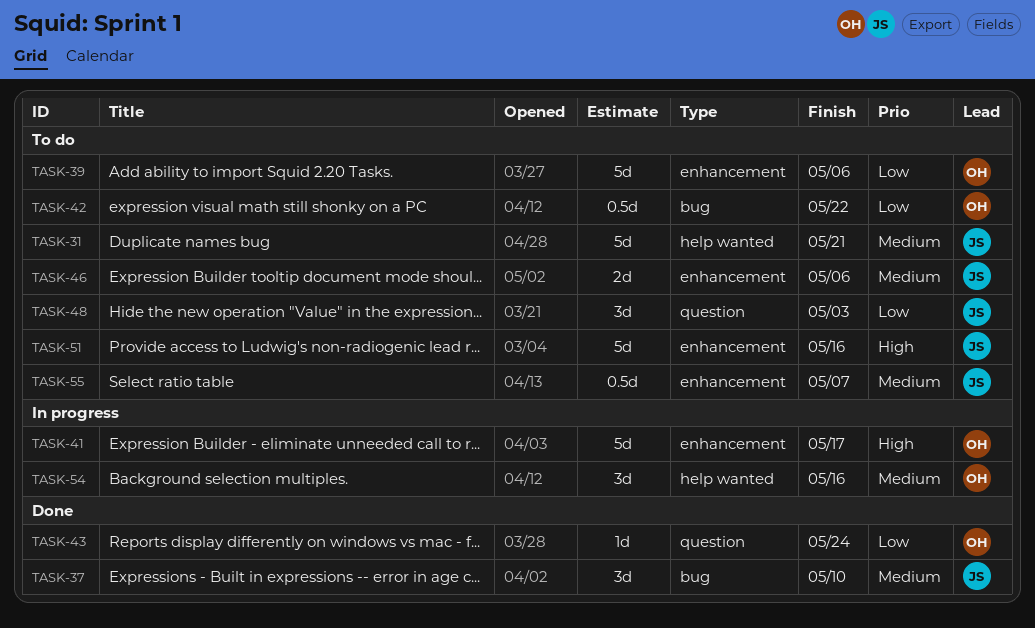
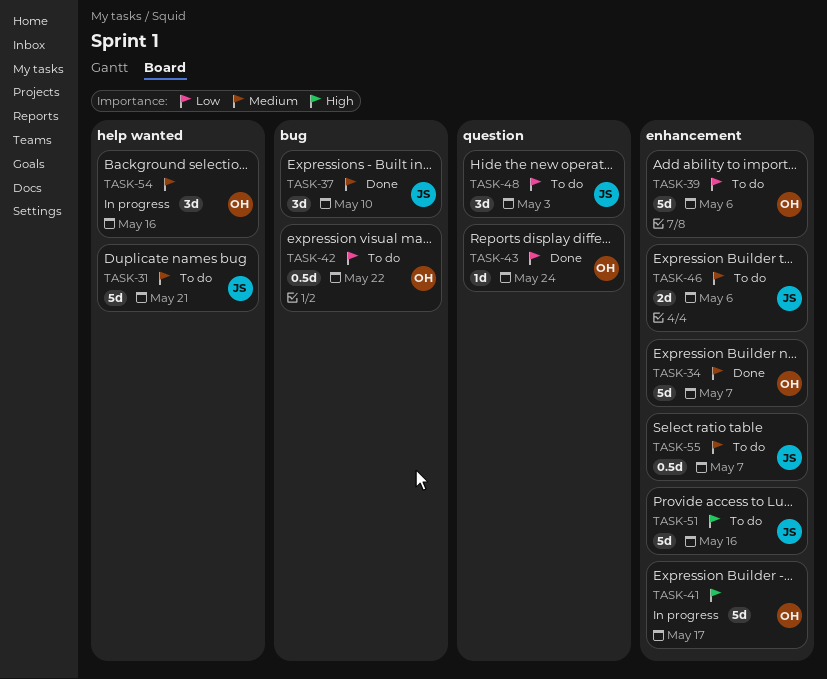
TASK-34: none -> present

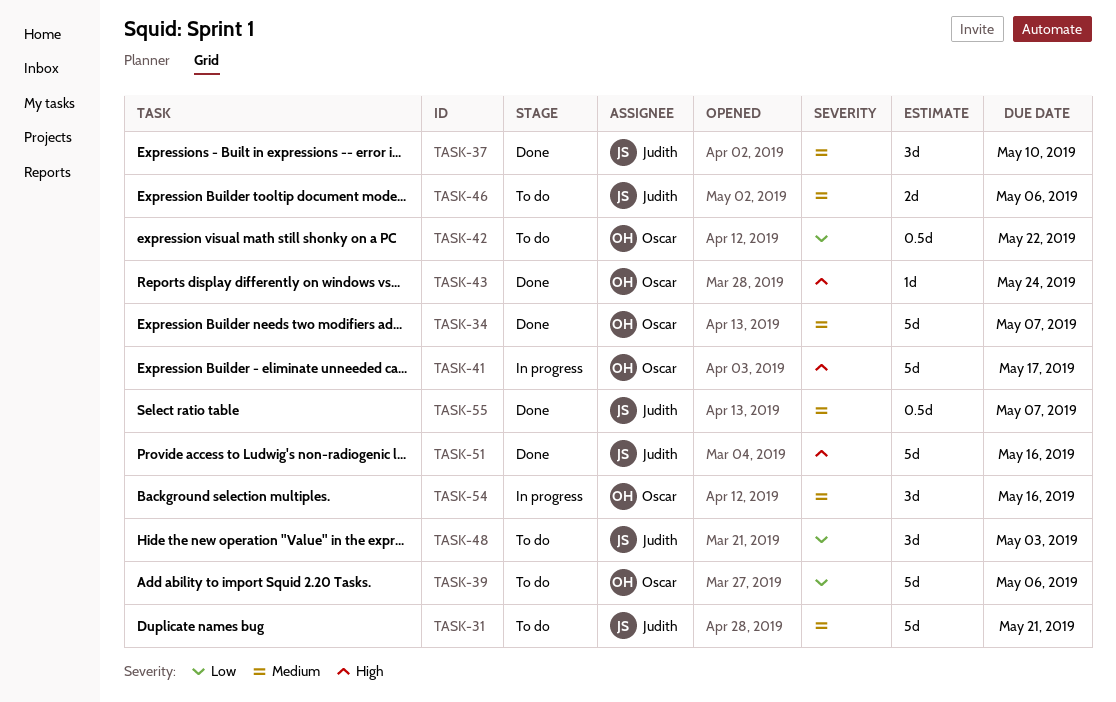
TASK-43, priority: Low -> High
TASK-51, status: To do -> Done
TASK-55, status: To do -> Done

